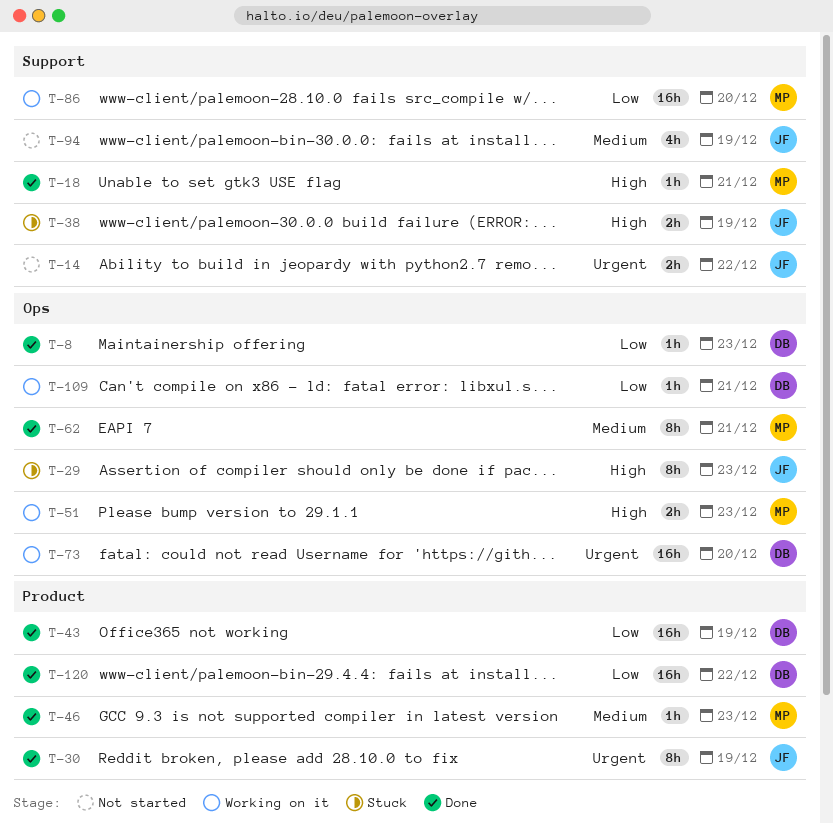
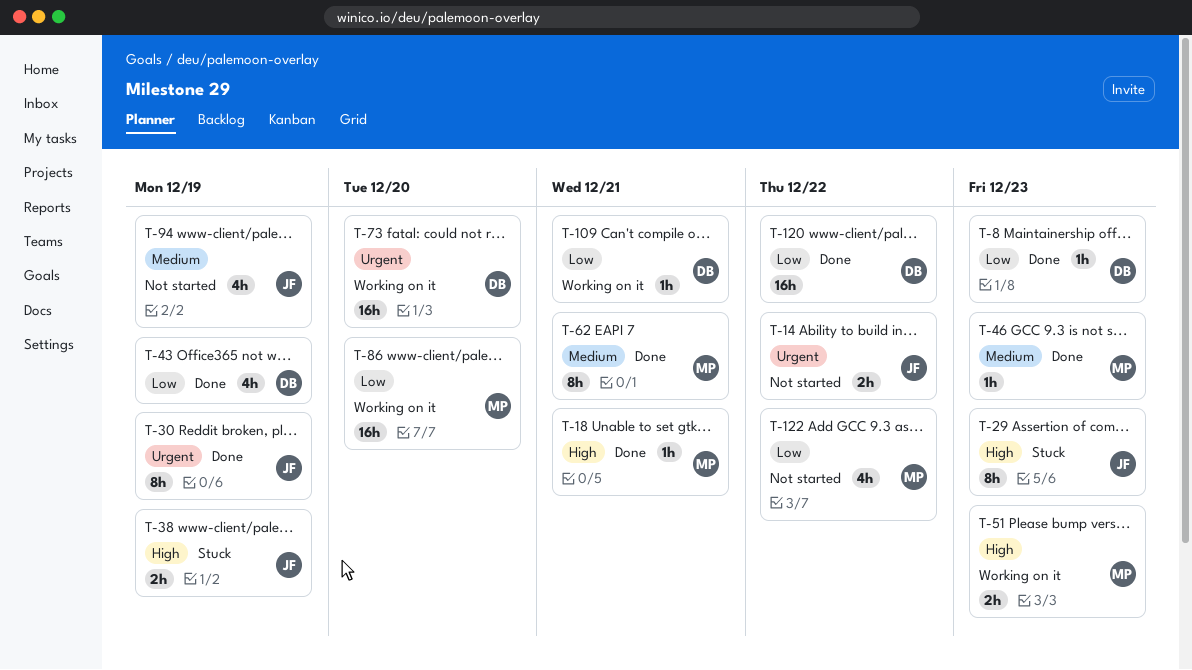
T-43, estimate: 16h -> 4h
T-122: none -> present

